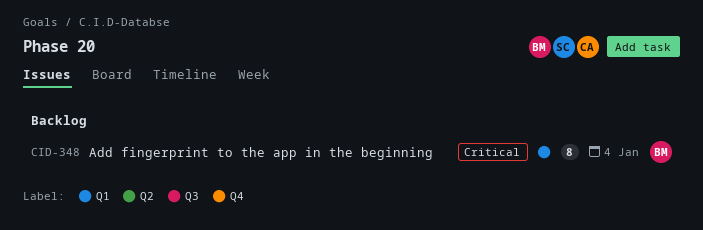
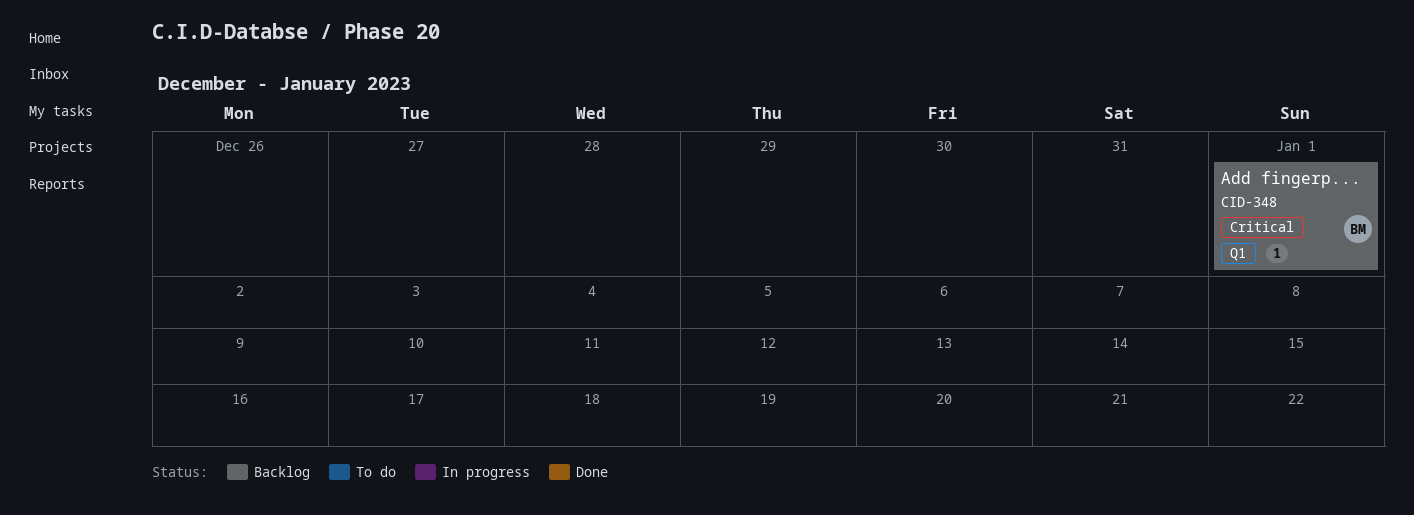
CID-348, estimate: 8 -> 1
CID-348, due: Jan 4 -> Jan 1

